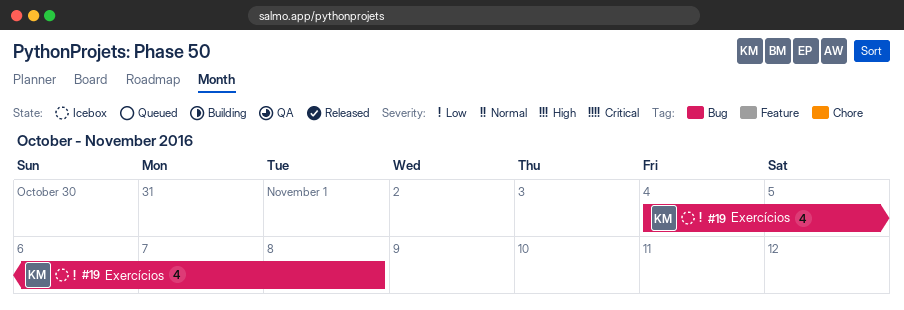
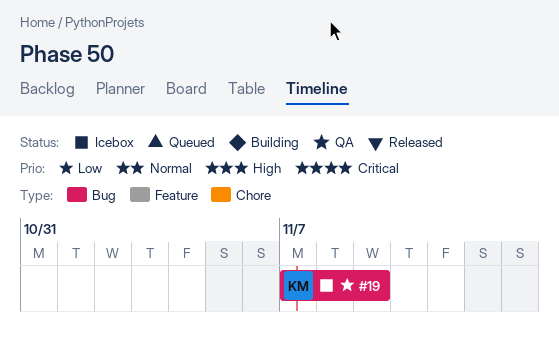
#19, start: Nov 4 -> Nov 7
#19, due: Nov 8 -> Nov 9

